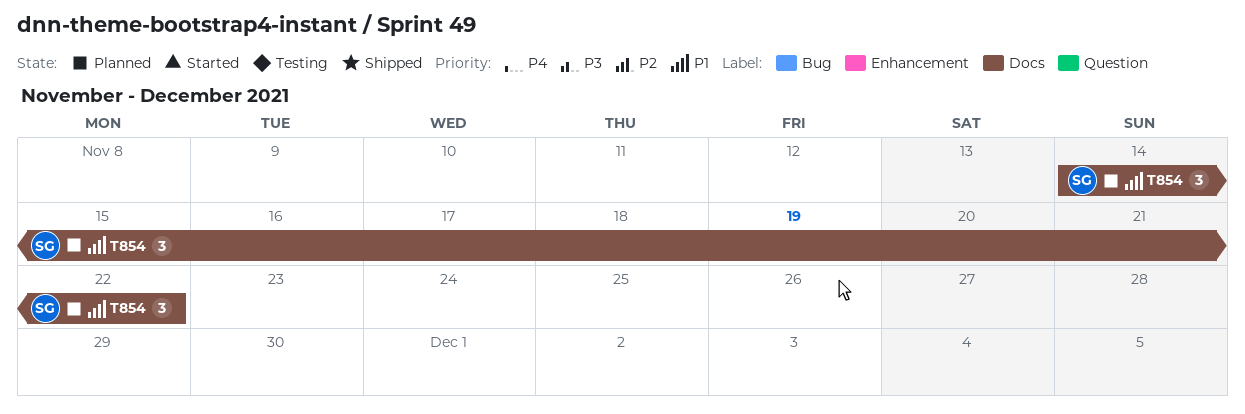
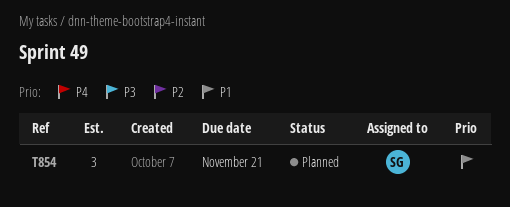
T854, due: Nov 22 -> Nov 21

